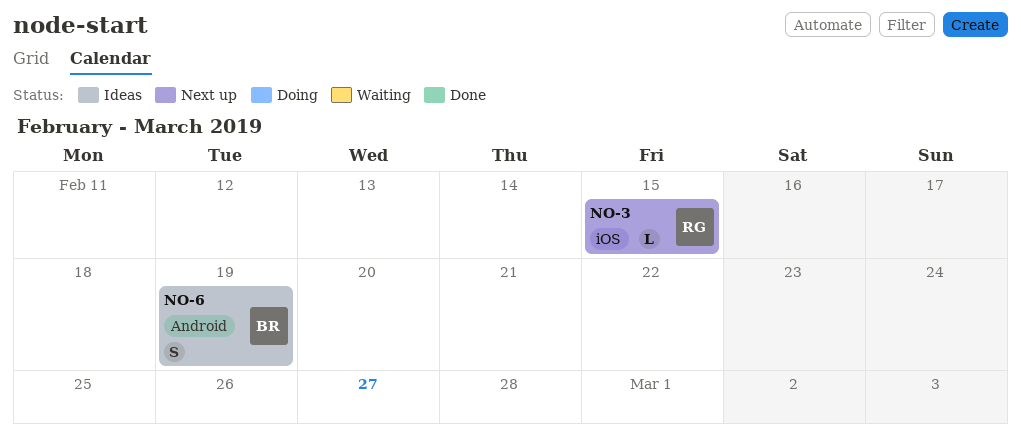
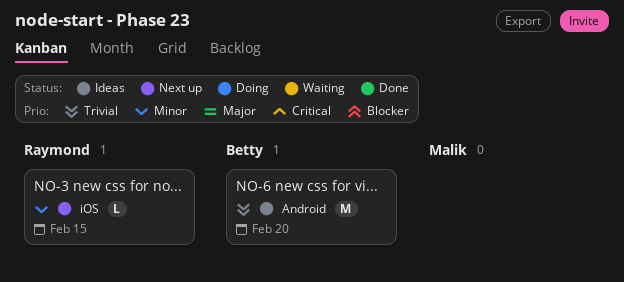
NO-6, estimate: S -> M
NO-6, due: Feb 19 -> Feb 20

